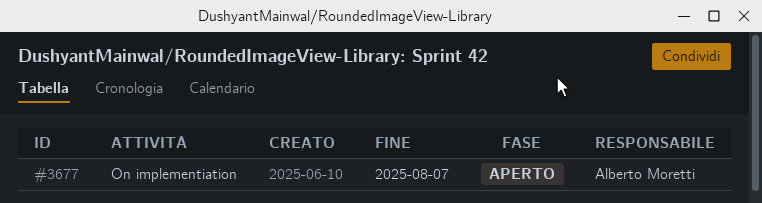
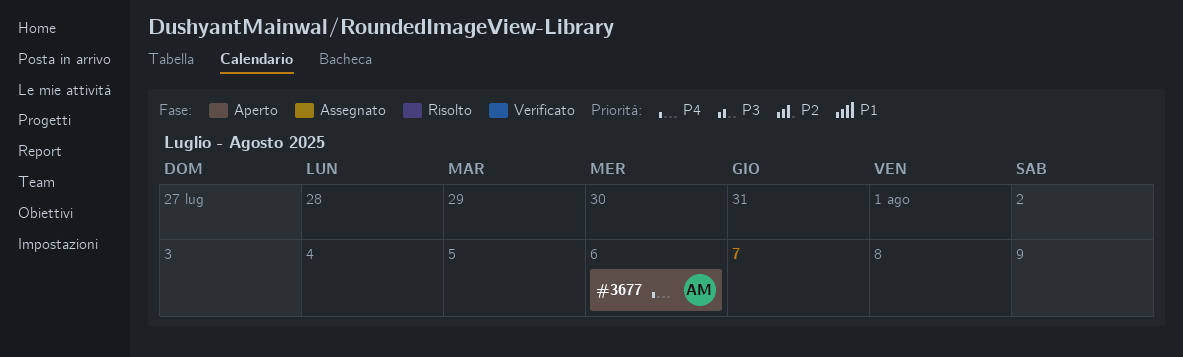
#3677, due: Aug 7 -> Aug 6

